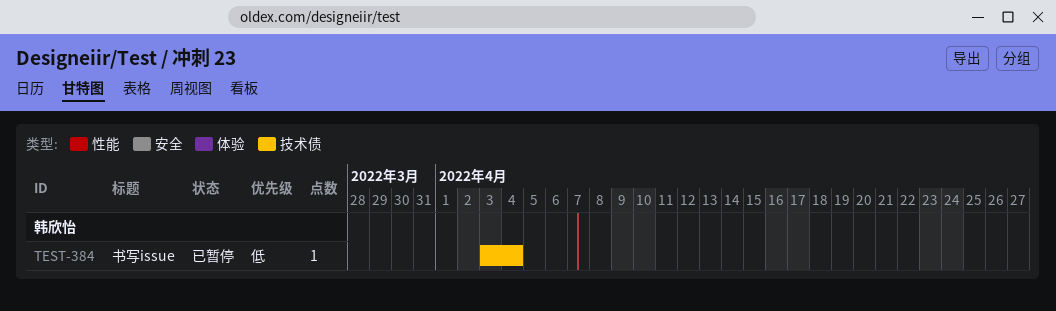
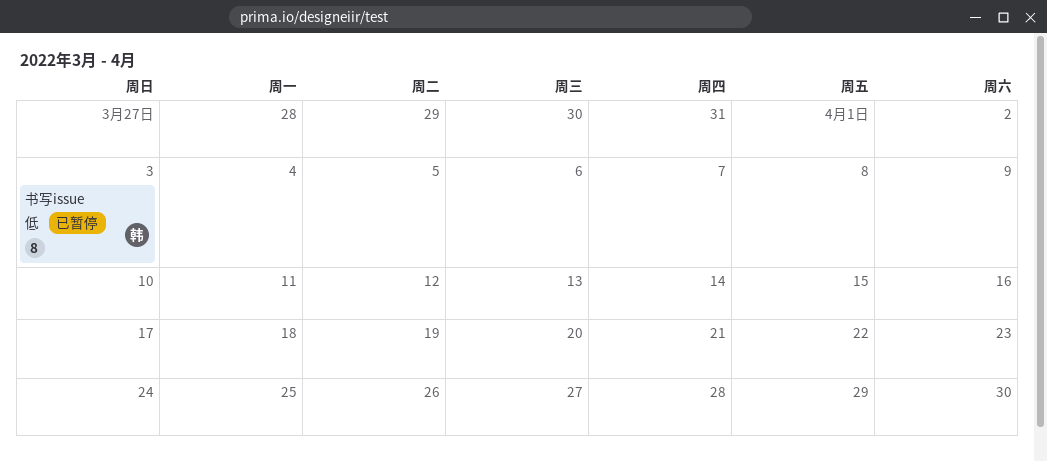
书写issue, estimate: 1 -> 8
书写issue, due: Apr 4 -> Apr 3

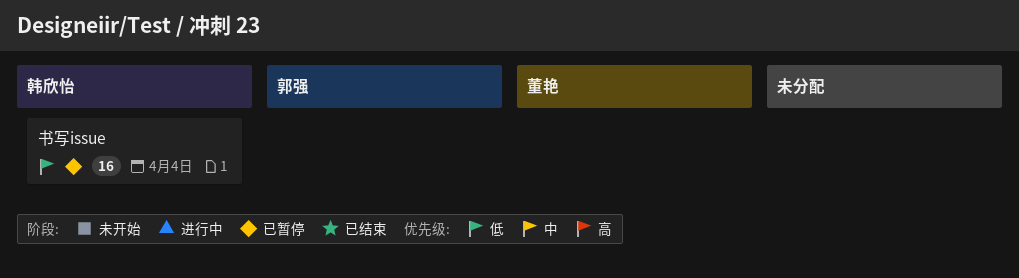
书写issue, estimate: 8 -> 16
书写issue, due: Apr 3 -> Apr 4

